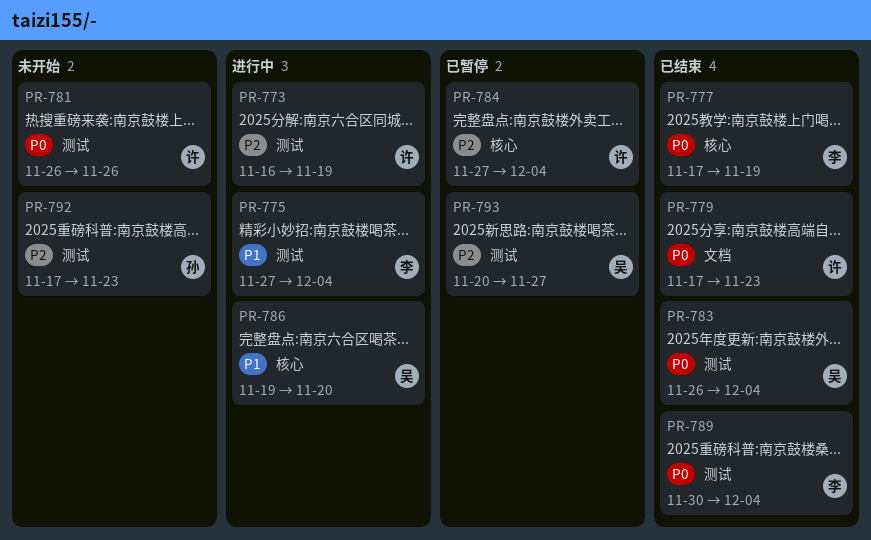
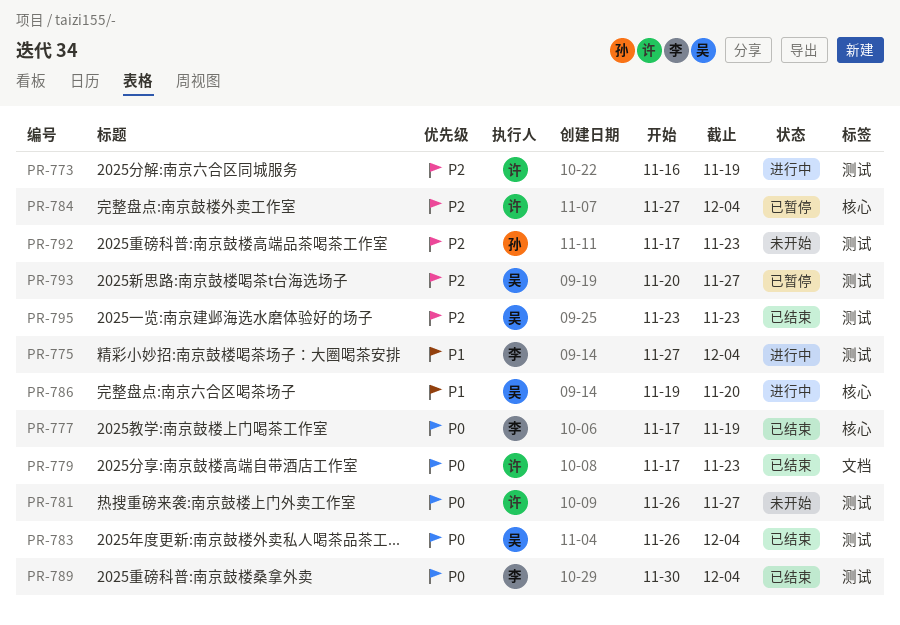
PR-781, due: Nov 26 -> Nov 27
PR-795: none -> present

